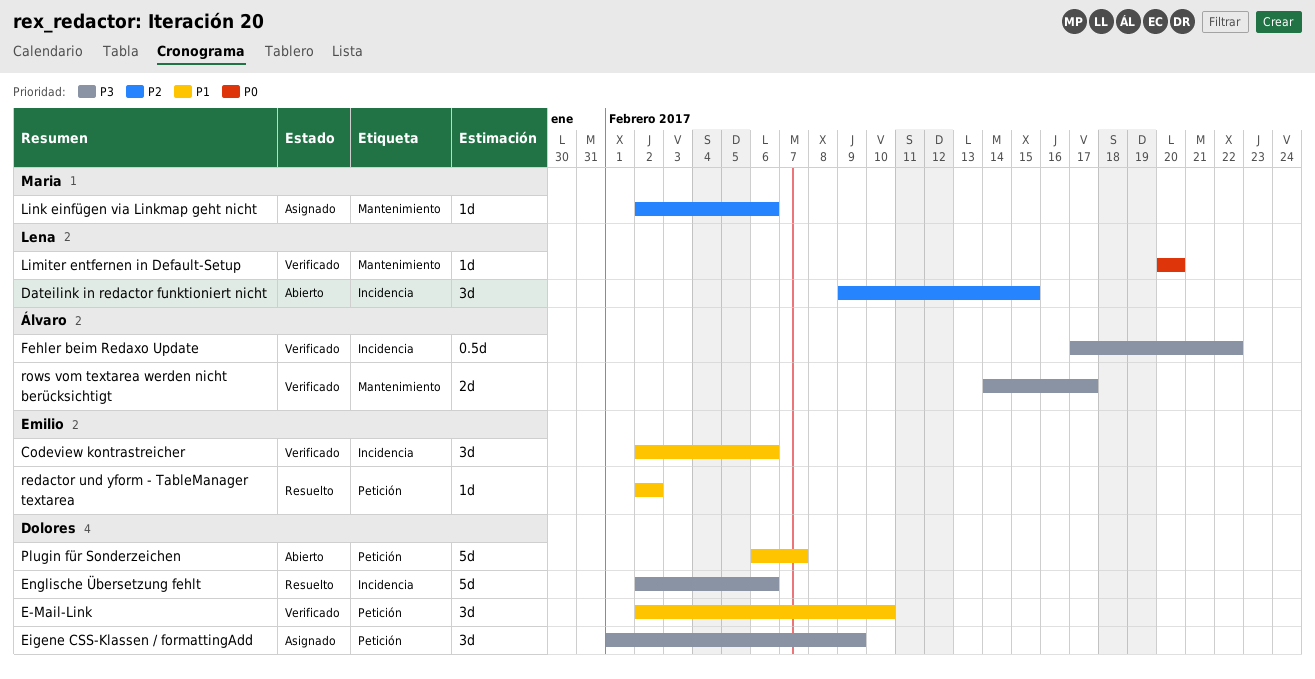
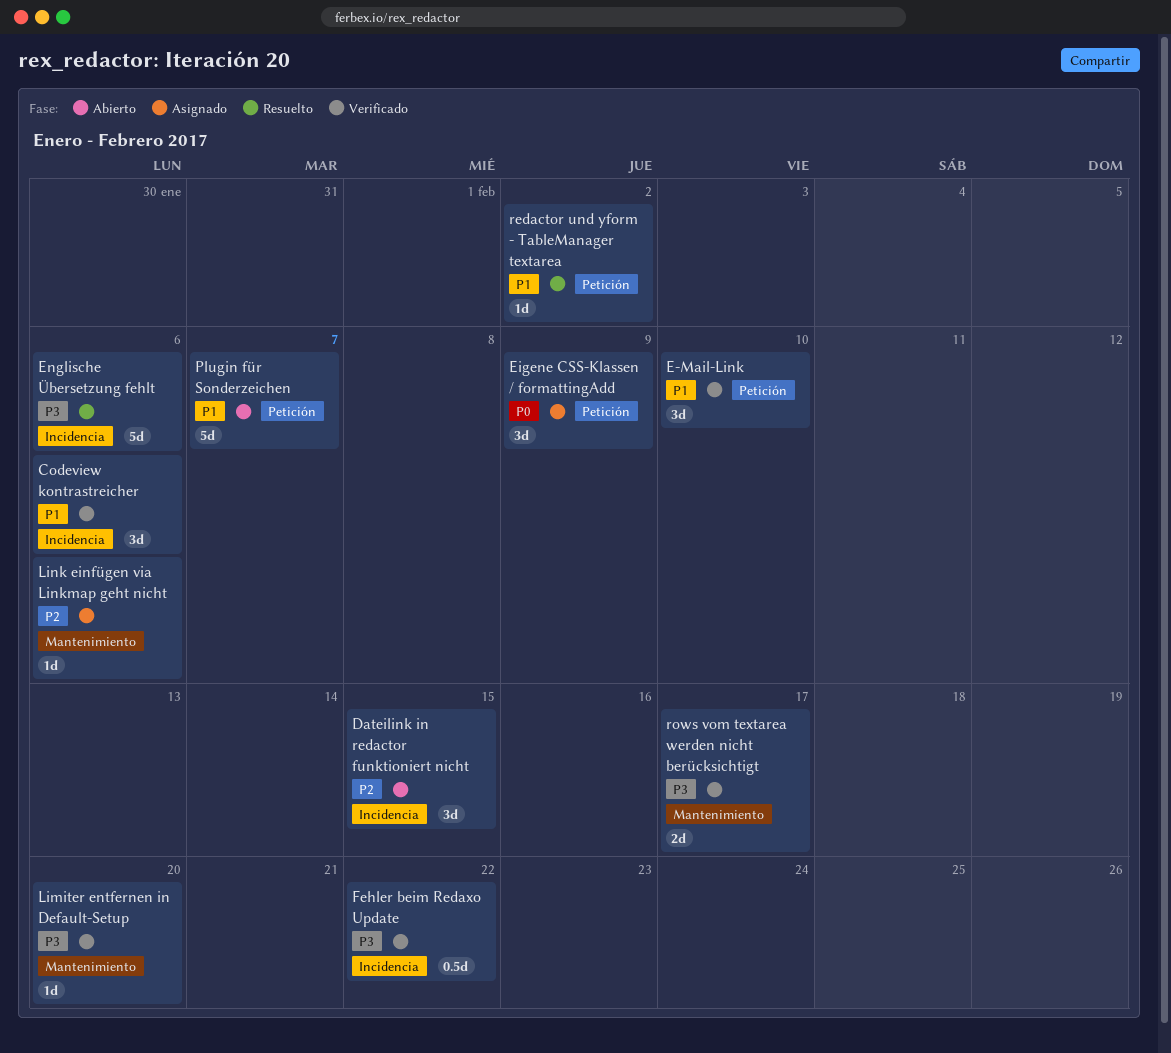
Eigene CSS-Klassen / formattingAdd, priority: P3 -> P0
Limiter entfernen in Default-Setup, priority: P0 -> P3

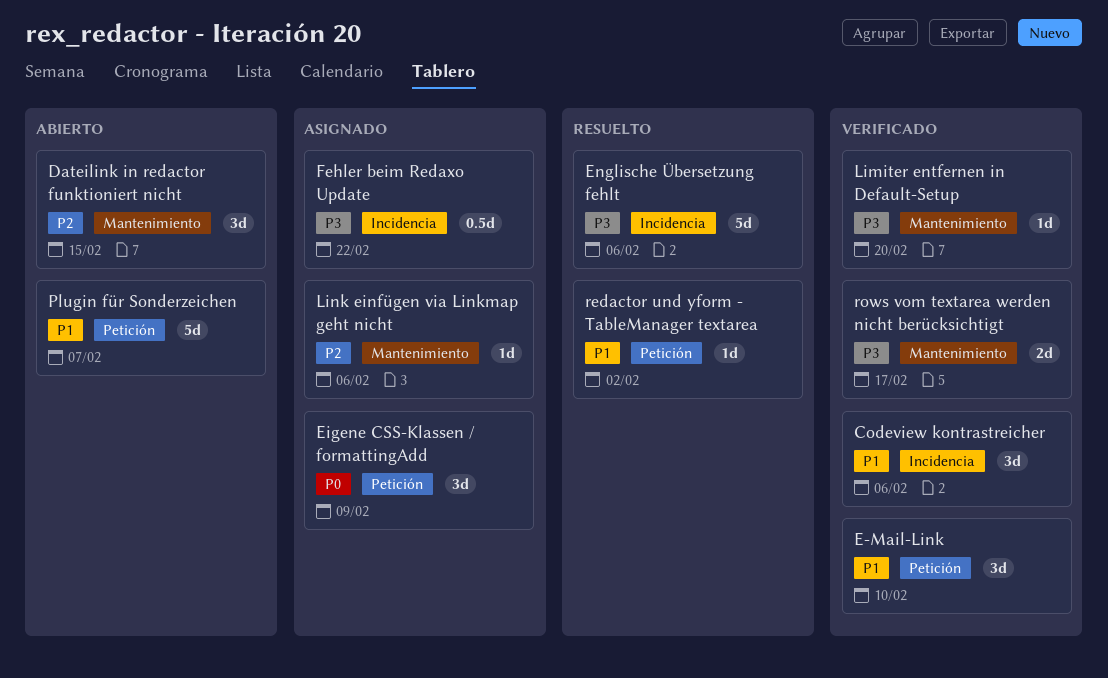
Dateilink in redactor funktioniert nicht, label: Incidencia -> Mantenimiento
Fehler beim Redaxo Update, status: Verificado -> Asignado

